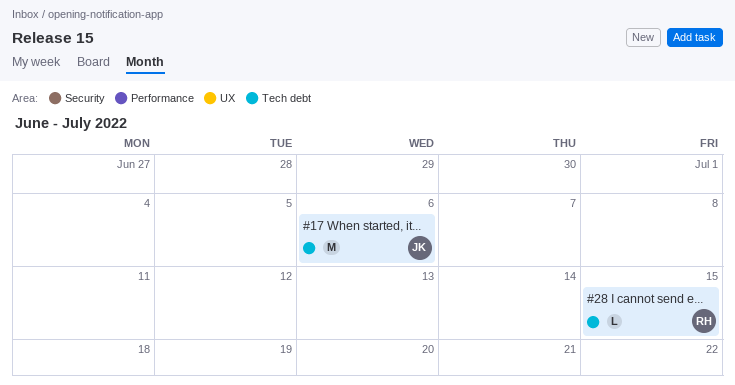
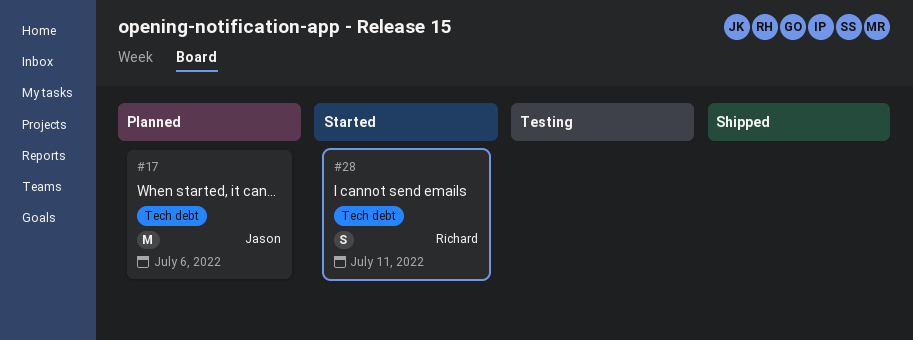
#28, estimate: L -> S
#28, due: Jul 15 -> Jul 11

